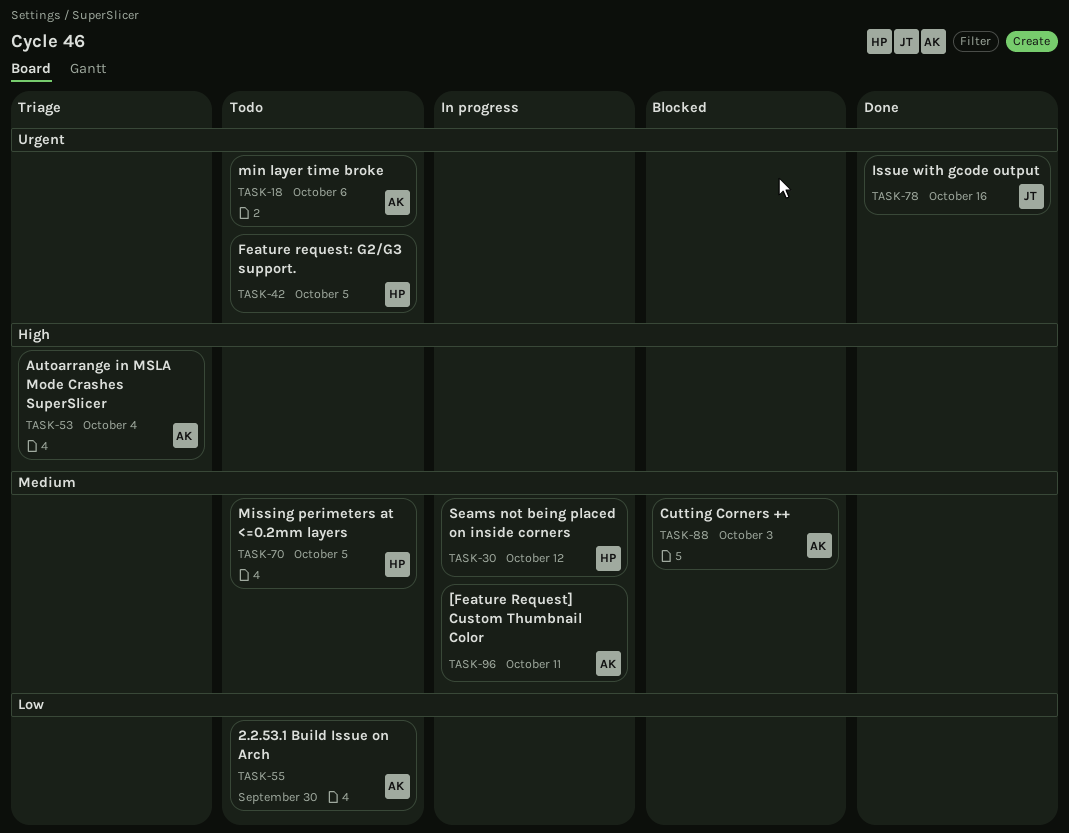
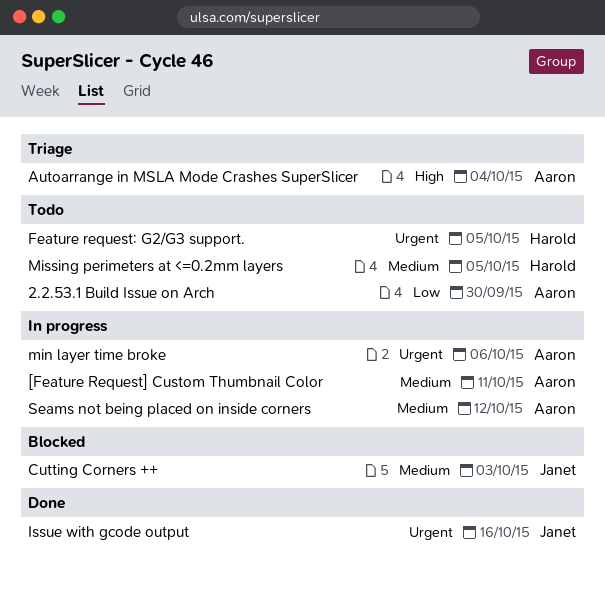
Cutting Corners ++, owner: Aaron -> Janet
min layer time broke, status: Todo -> In progress
Seams not being placed on inside corners, owner: Harold -> Aaron

